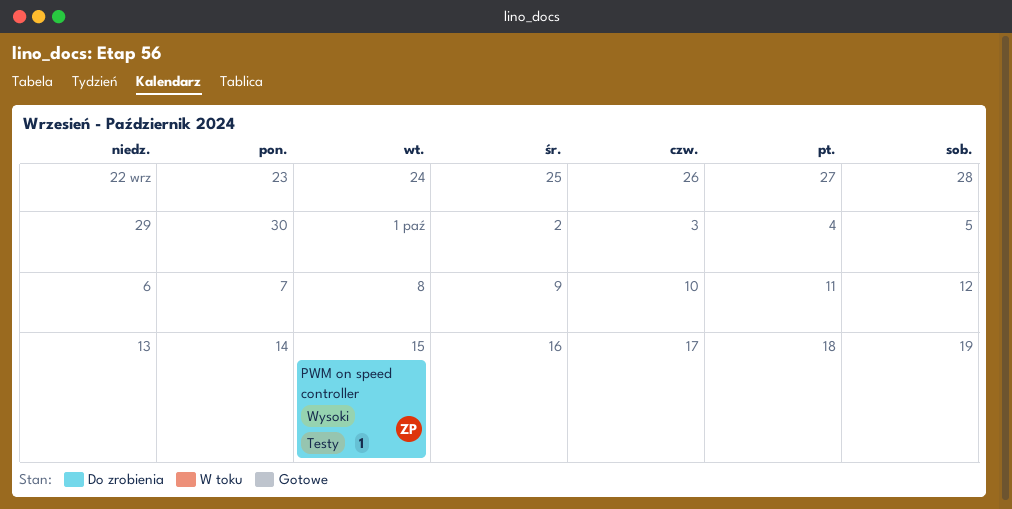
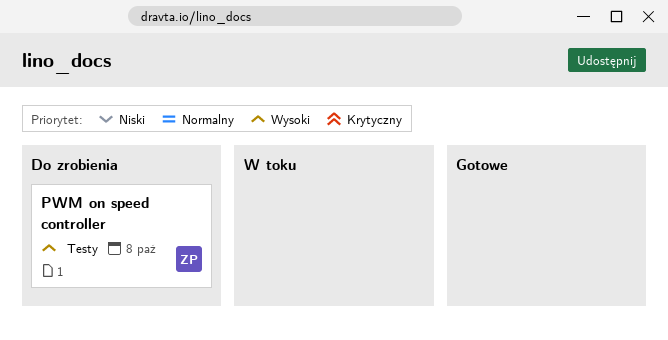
PWM on speed controller, due: Oct 15 -> Oct 8

